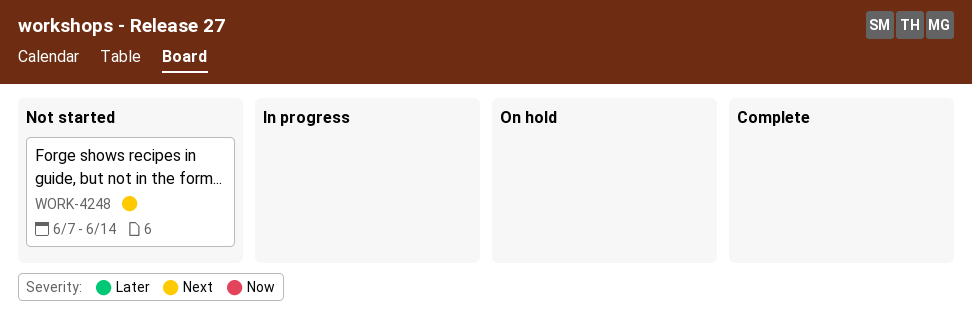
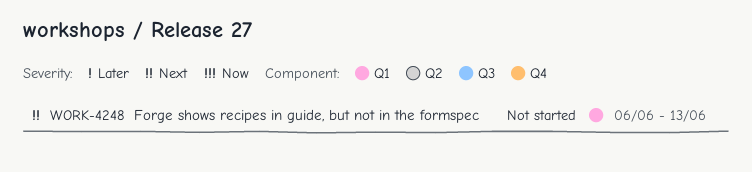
WORK-4248, start: Jun 7 -> Jun 6
WORK-4248, due: Jun 14 -> Jun 13

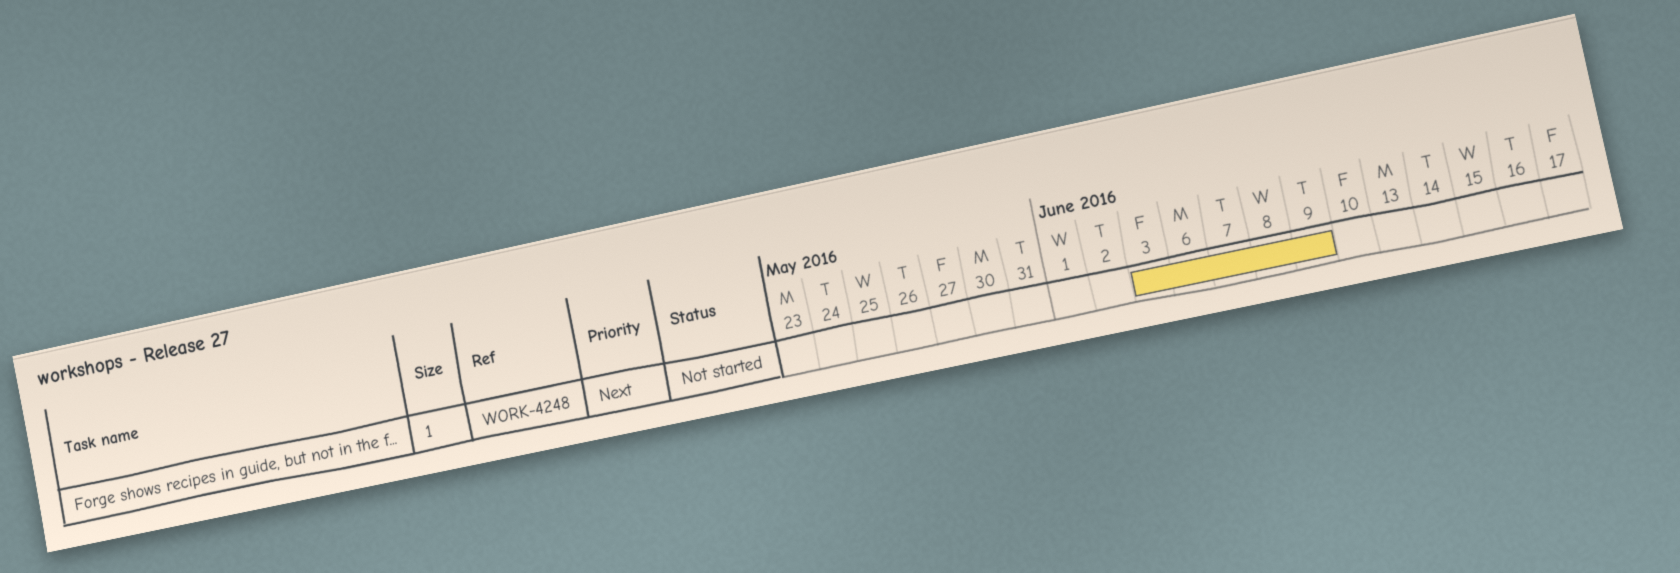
WORK-4248, start: Jun 6 -> Jun 3
WORK-4248, due: Jun 13 -> Jun 9

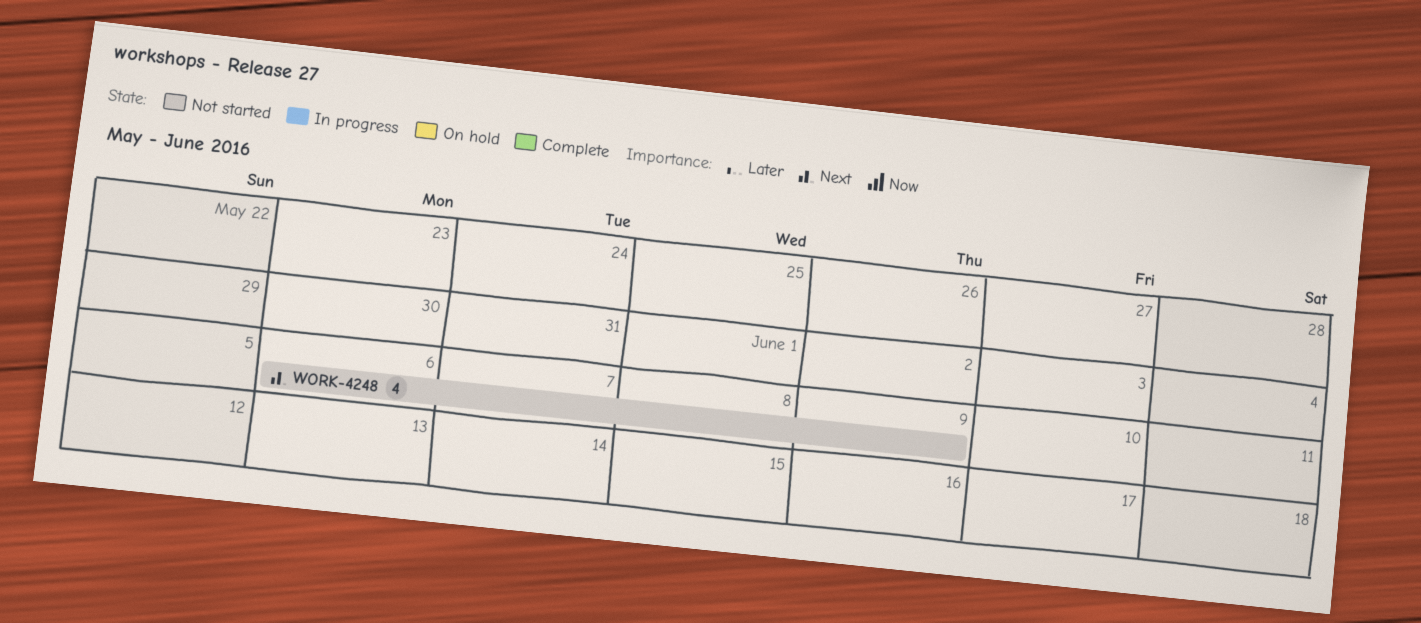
WORK-4248, estimate: 1 -> 4
WORK-4248, start: Jun 3 -> Jun 6

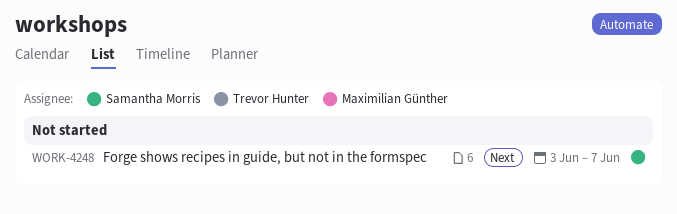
WORK-4248, start: Jun 6 -> Jun 3
WORK-4248, due: Jun 9 -> Jun 7

